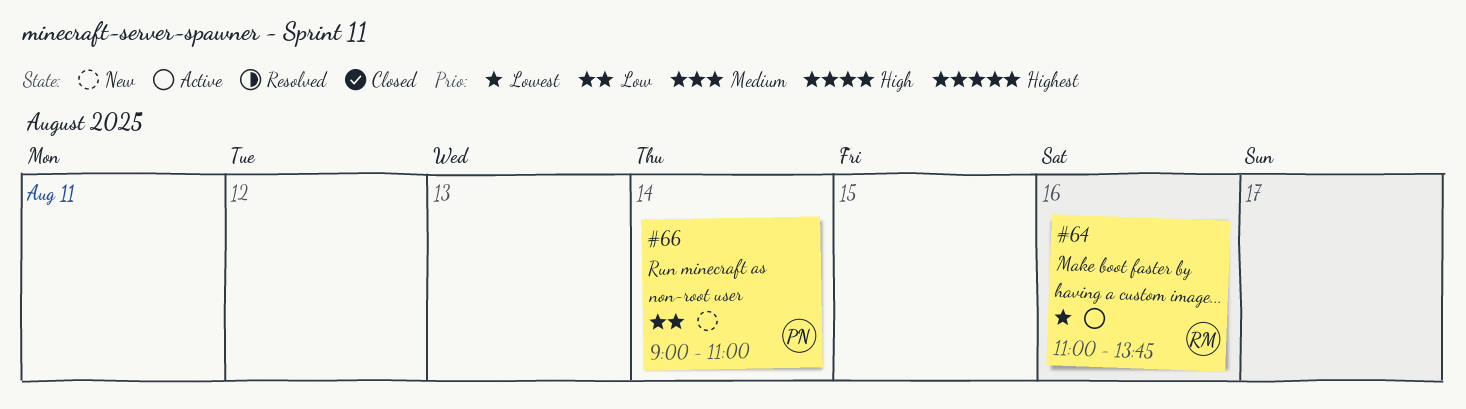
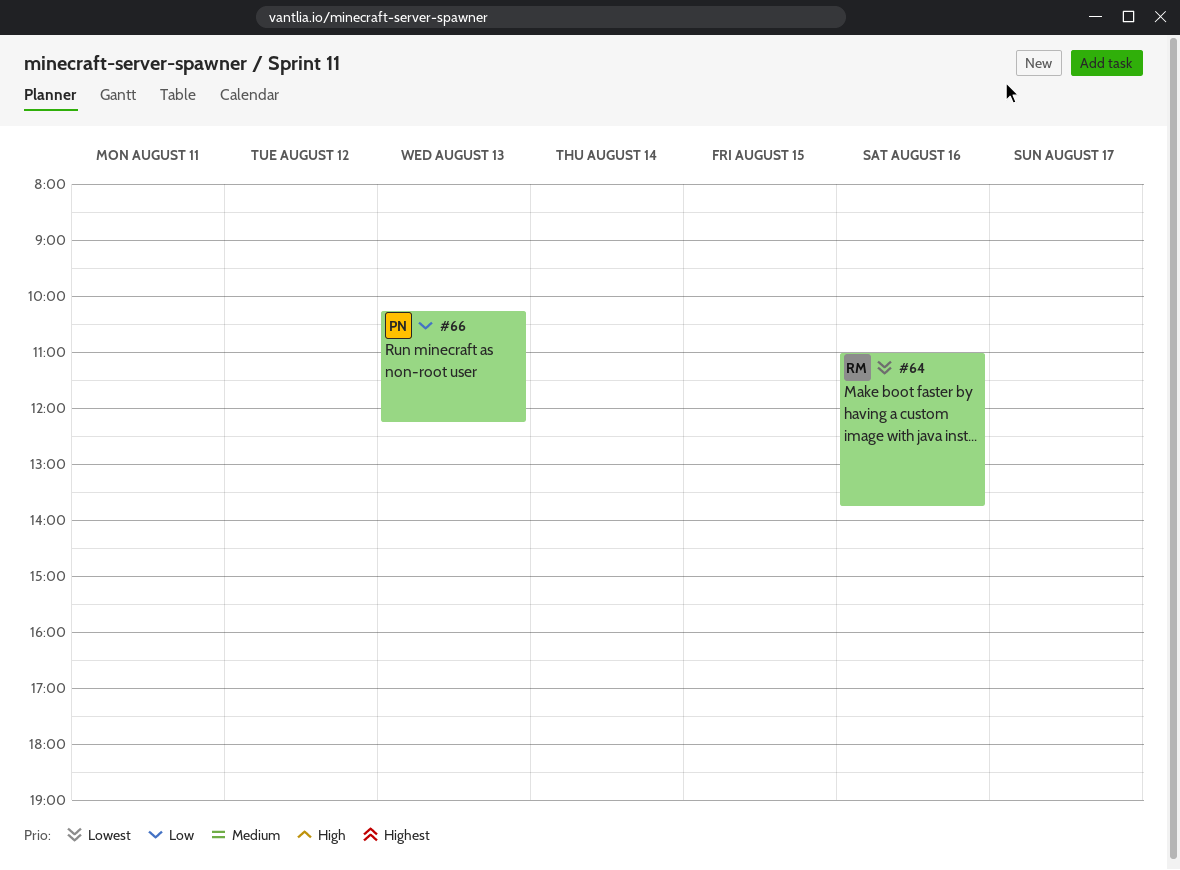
#66, day: Aug 14 -> Aug 13
#66, begins: 09:00 -> 10:15
#66, ends: 11:00 -> 12:15

